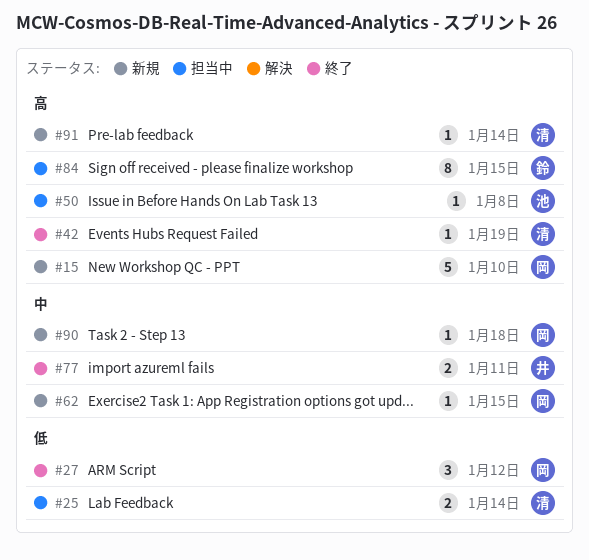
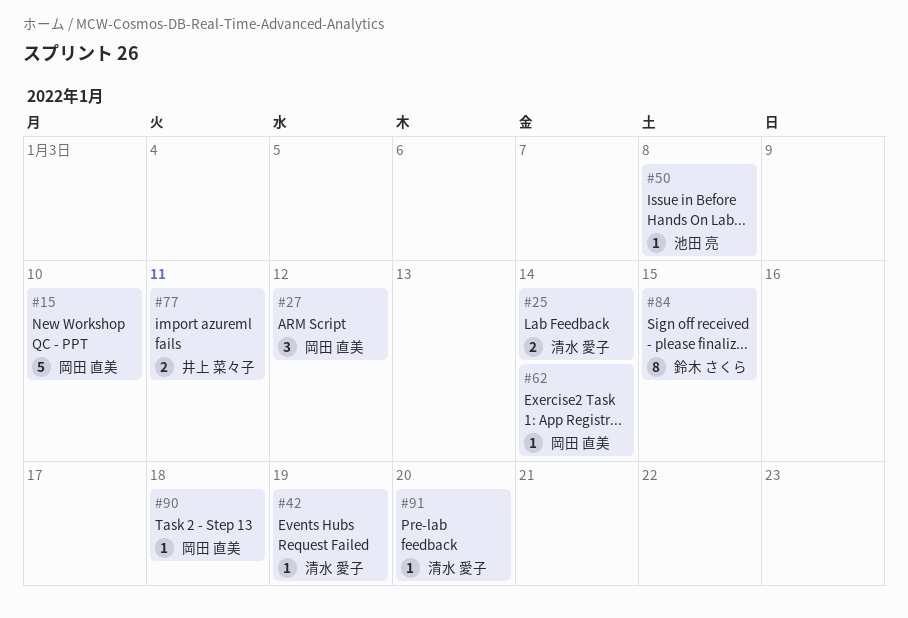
#62, due: Jan 15 -> Jan 14
#91, due: Jan 14 -> Jan 20

